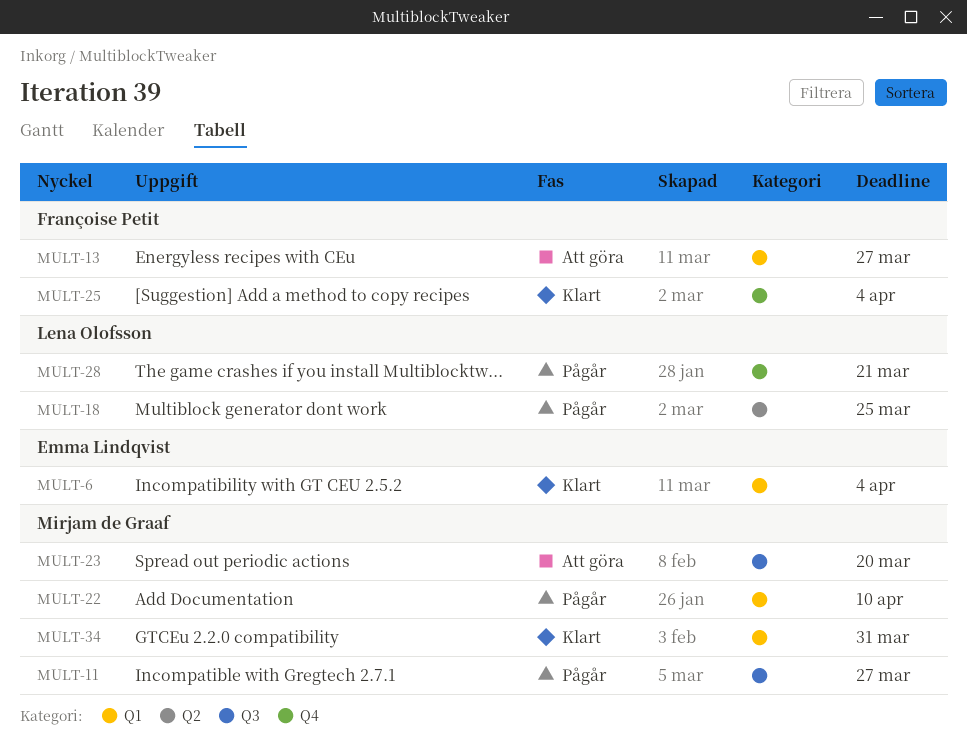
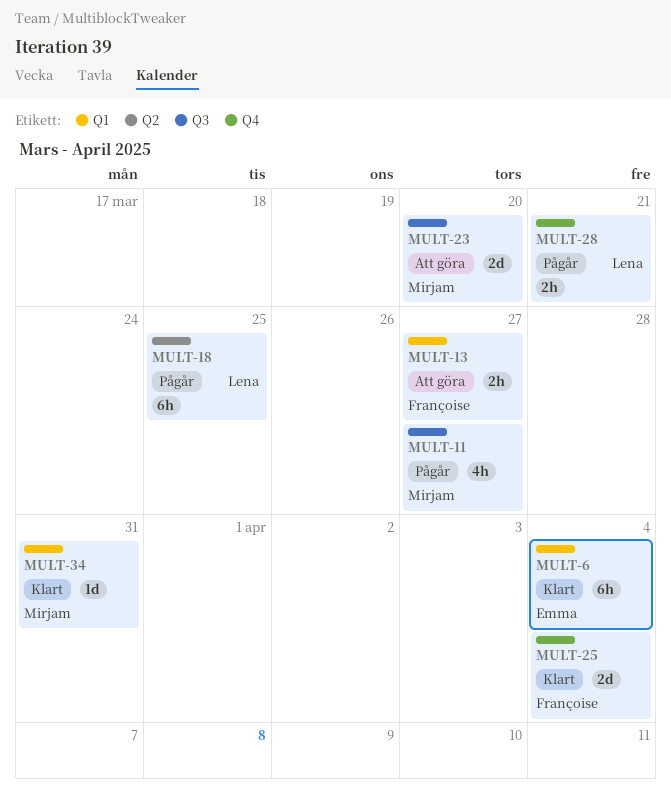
MULT-22: present -> none

